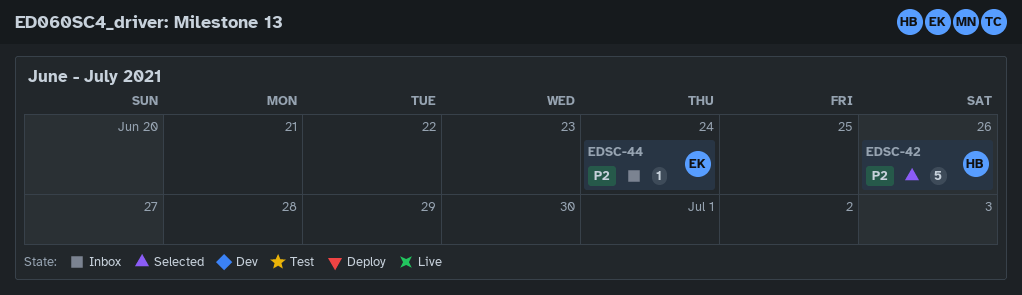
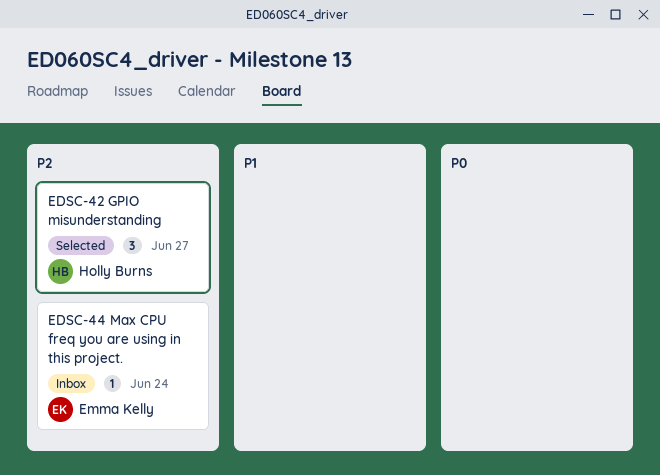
EDSC-42, estimate: 5 -> 3
EDSC-42, due: Jun 26 -> Jun 27

